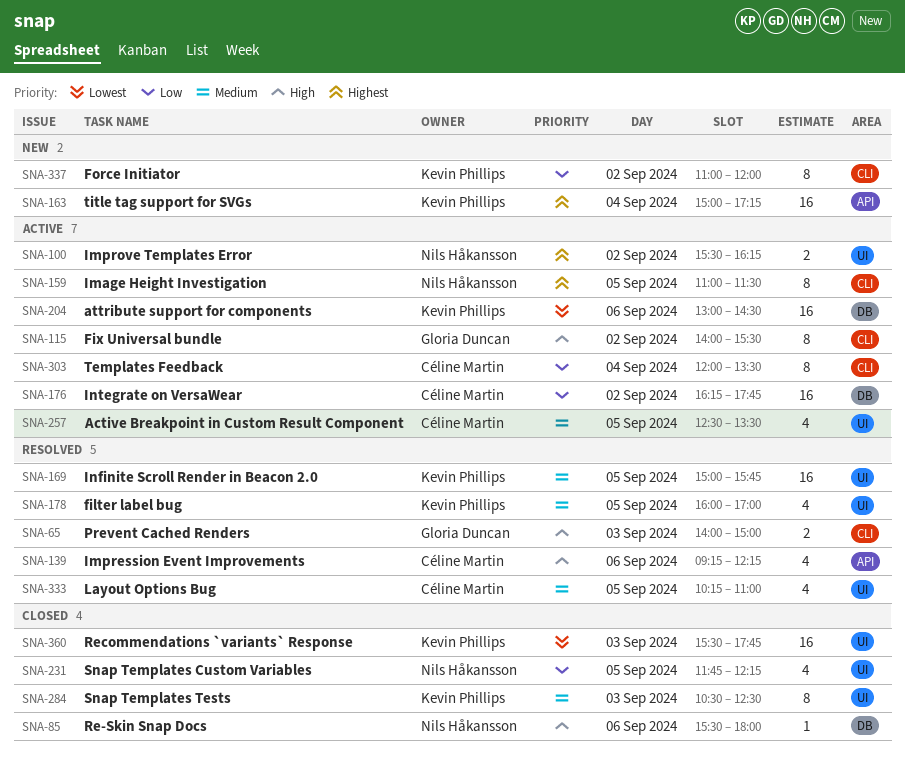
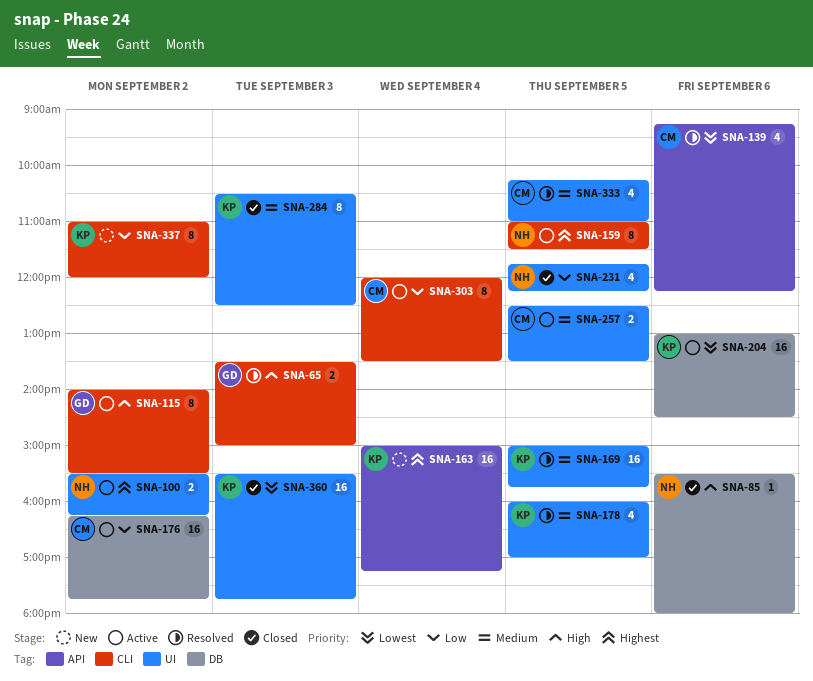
SNA-65, begins: 14:00 -> 13:30
SNA-139, priority: High -> Lowest
SNA-257, estimate: 4 -> 2

